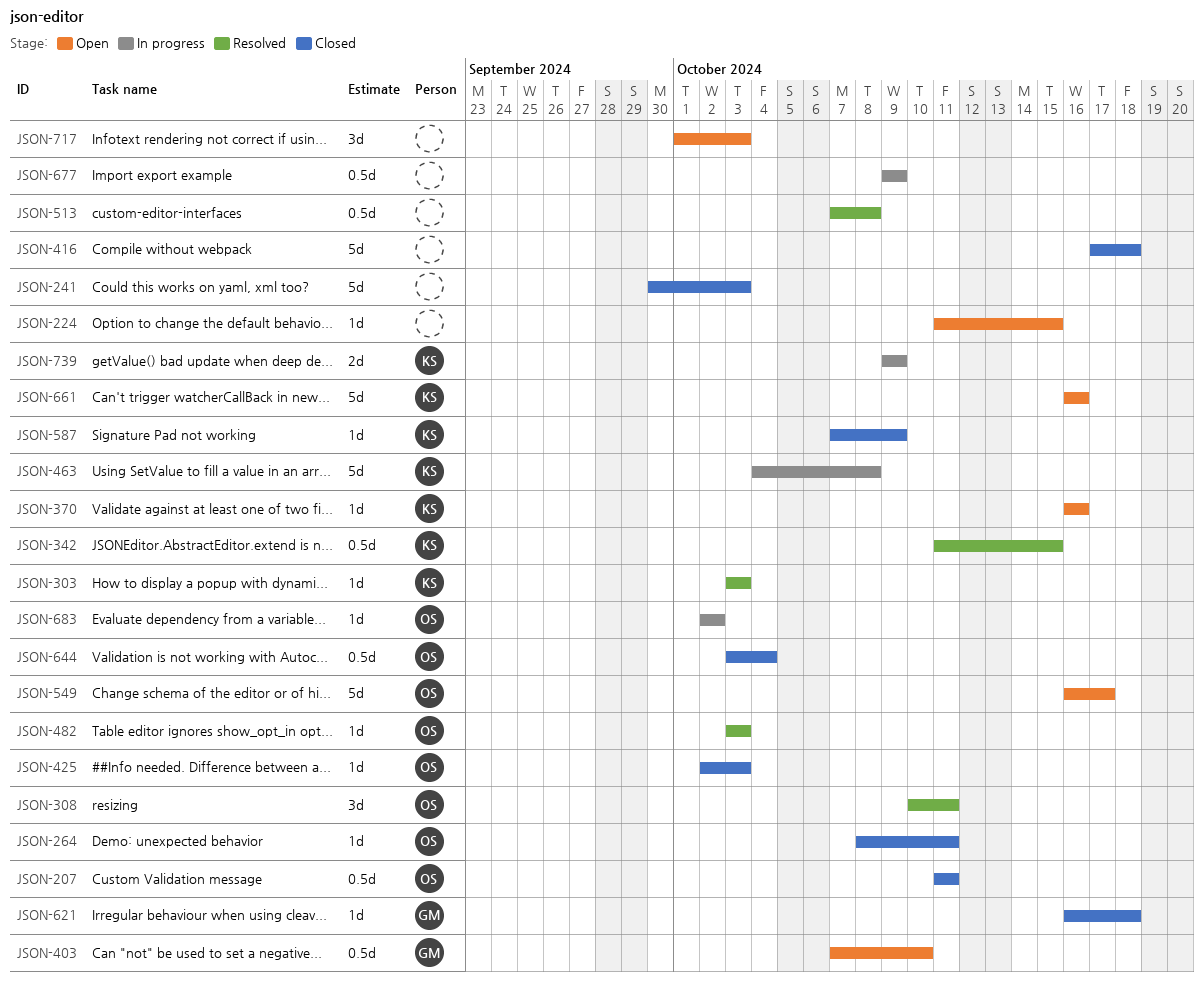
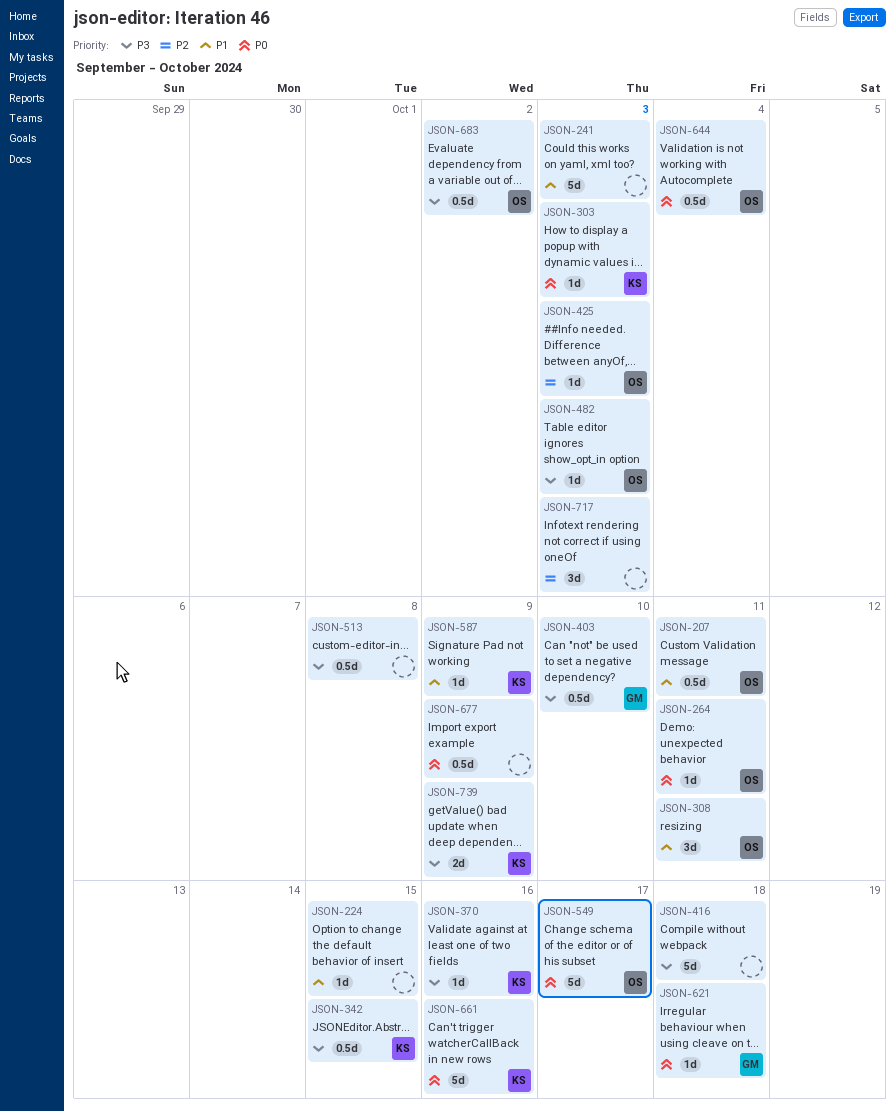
JSON-463: present -> none
JSON-683, estimate: 1d -> 0.5d

